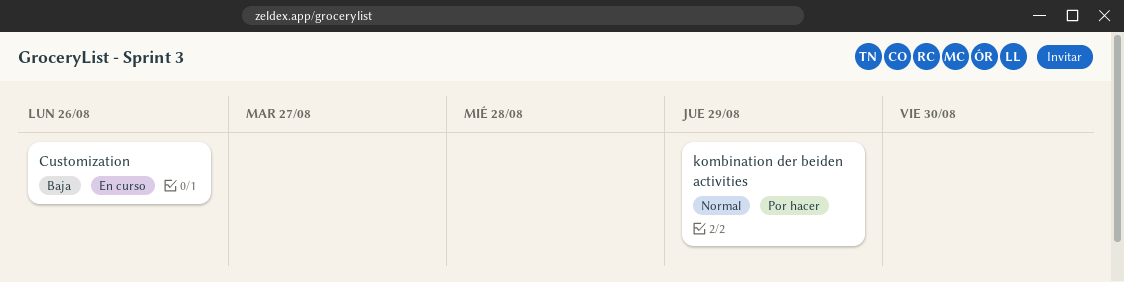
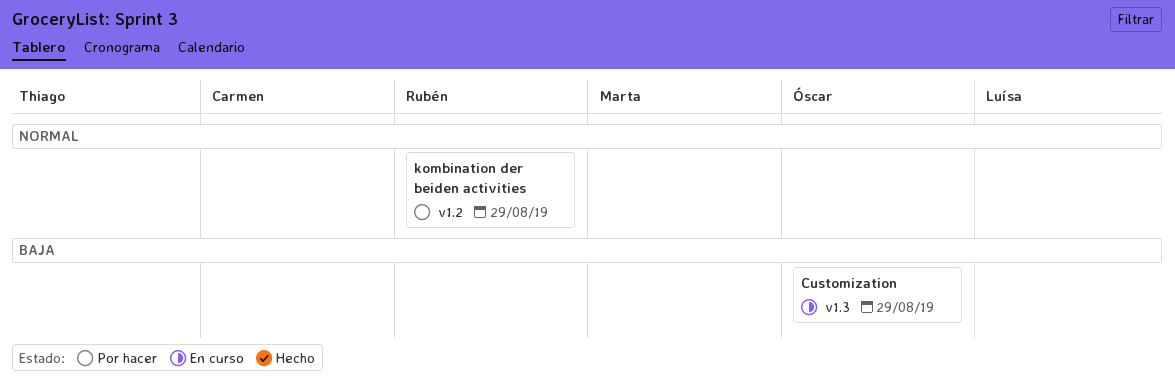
Customization, due: Aug 26 -> Aug 29

